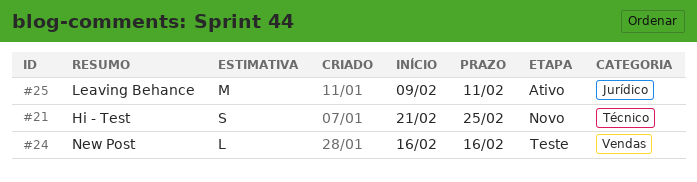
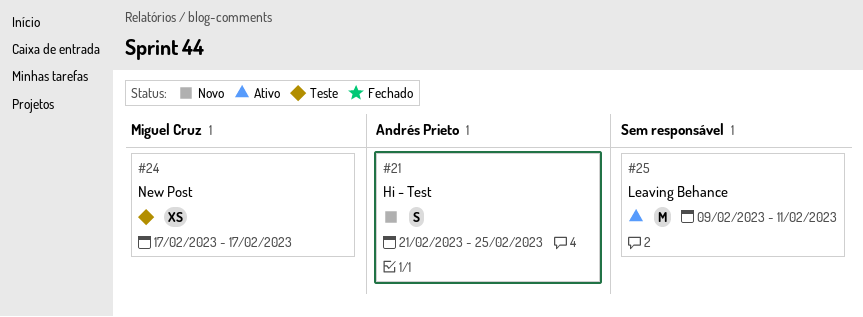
#24, estimate: L -> XS
#24, start: Feb 16 -> Feb 17
#24, due: Feb 16 -> Feb 17

